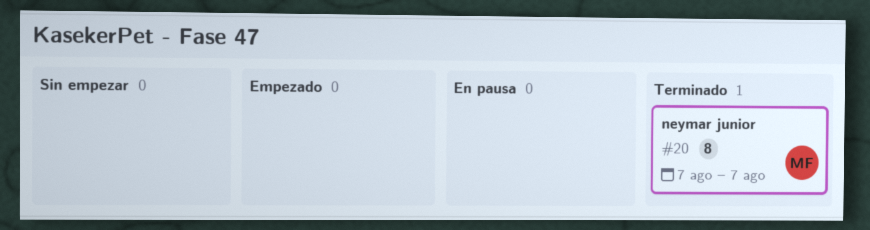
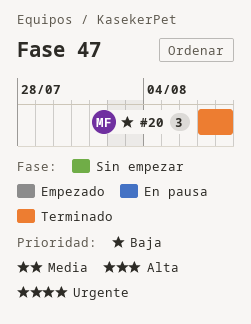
#20, estimate: 8 -> 3
#20, due: Aug 7 -> Aug 8

